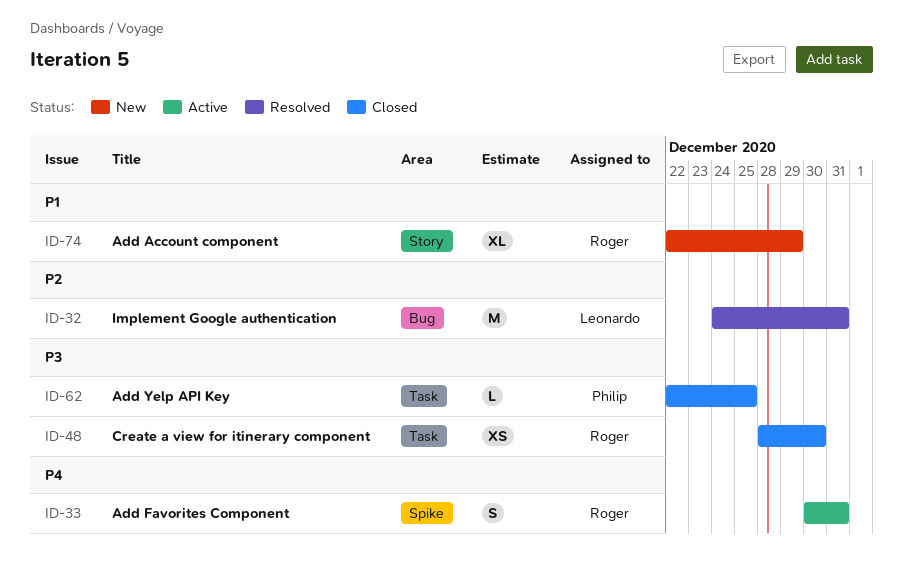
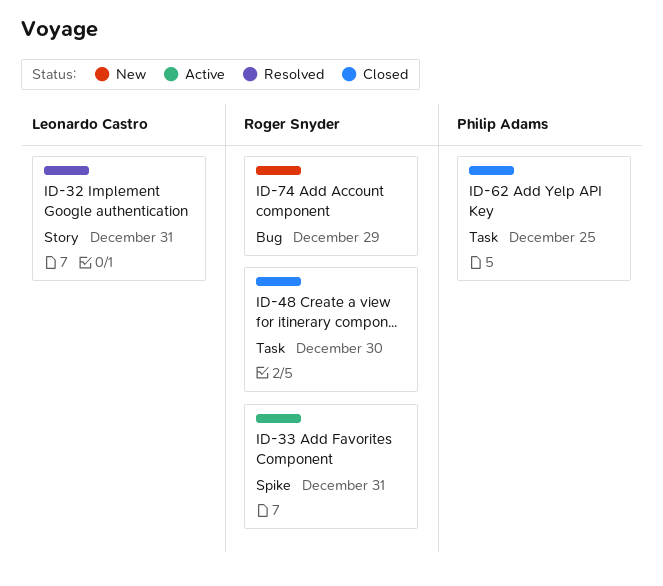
ID-32, label: Bug -> Story
ID-74, label: Story -> Bug

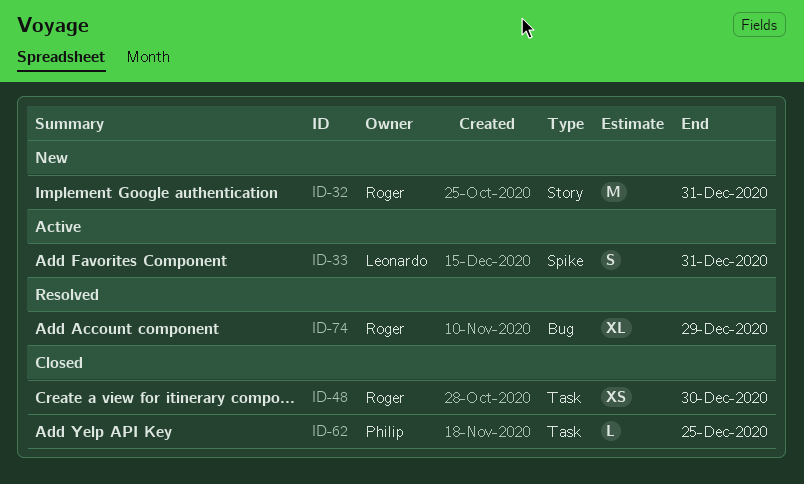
ID-32, status: Resolved -> New
ID-32, owner: Leonardo Castro -> Roger Snyder
ID-33, owner: Roger Snyder -> Leonardo Castro
ID-74, status: New -> Resolved

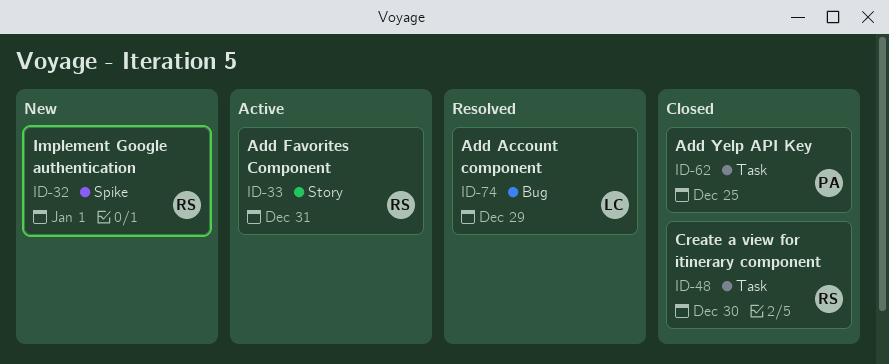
ID-32, label: Story -> Spike
ID-32, due: Dec 31 -> Jan 1
ID-33, owner: Leonardo -> Roger
ID-33, label: Spike -> Story
ID-74, owner: Roger -> Leonardo

